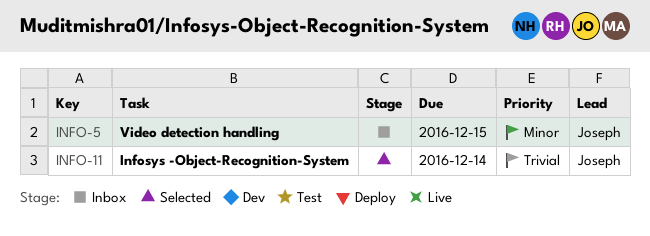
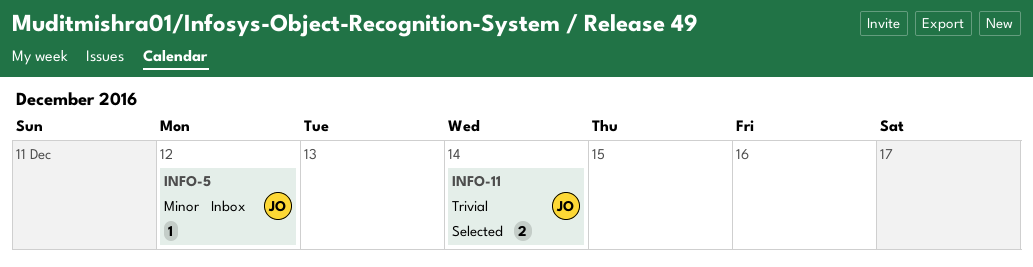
INFO-5, due: Dec 15 -> Dec 12

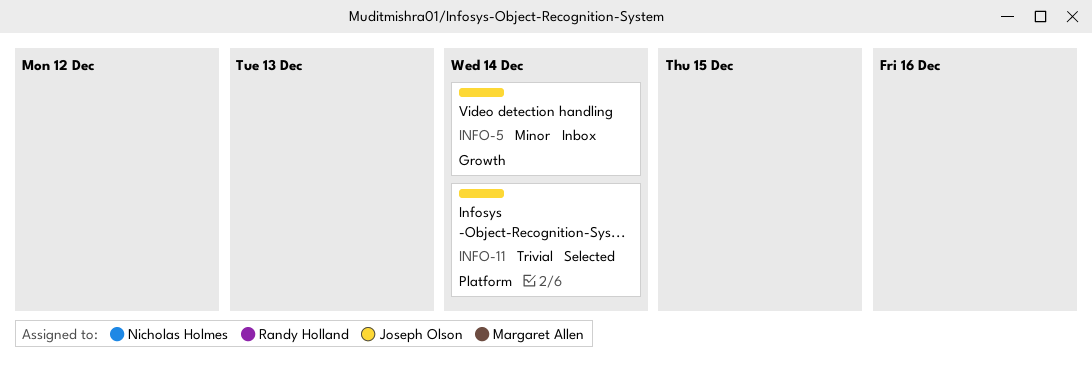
INFO-5, due: Dec 12 -> Dec 14

